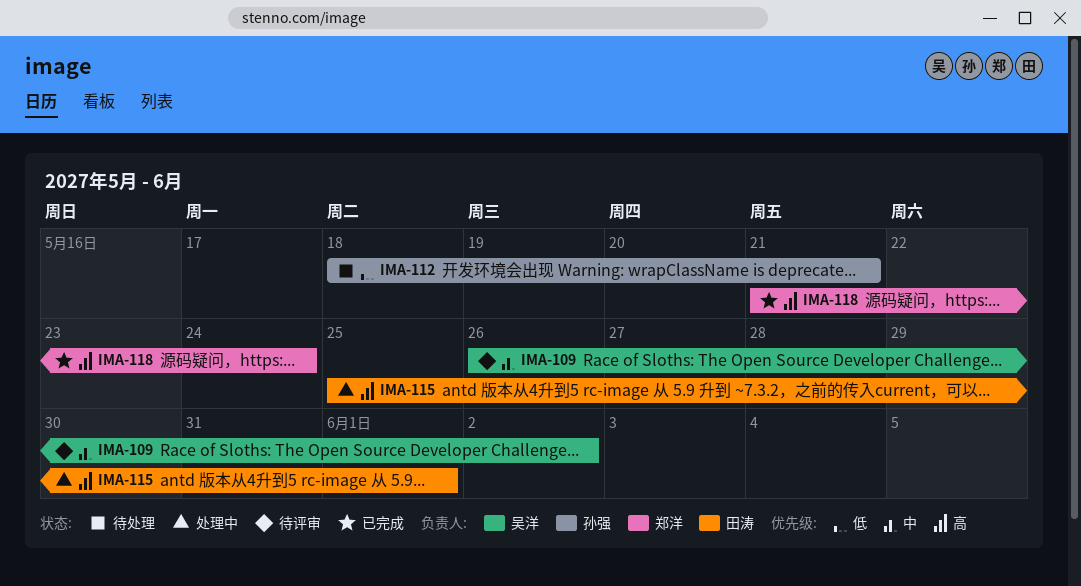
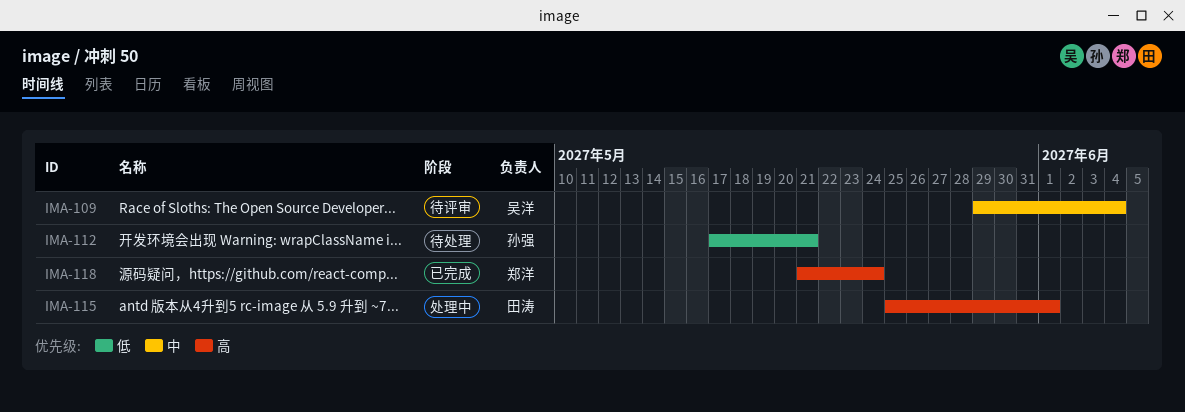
IMA-109, start: May 26 -> May 29
IMA-109, due: Jun 2 -> Jun 4
IMA-112, start: May 18 -> May 17

